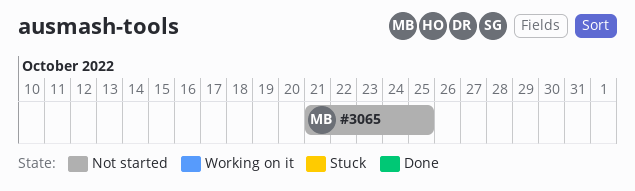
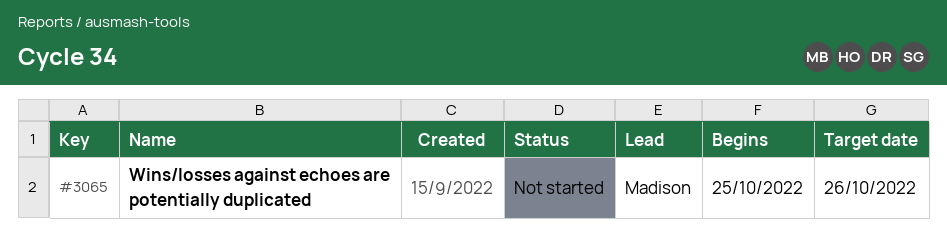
#3065, start: Oct 21 -> Oct 25
#3065, due: Oct 25 -> Oct 26

